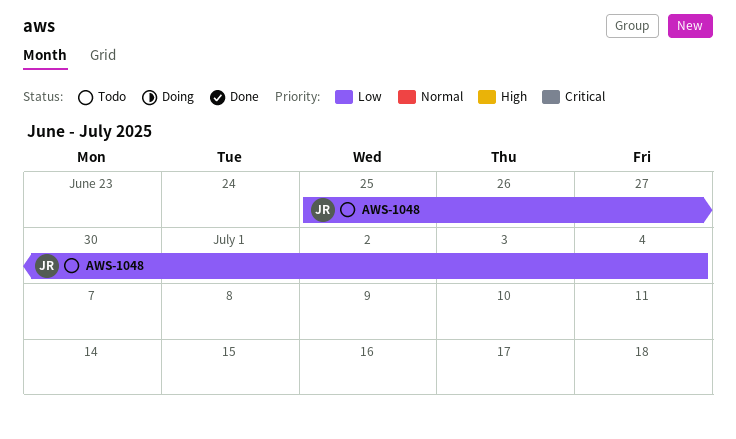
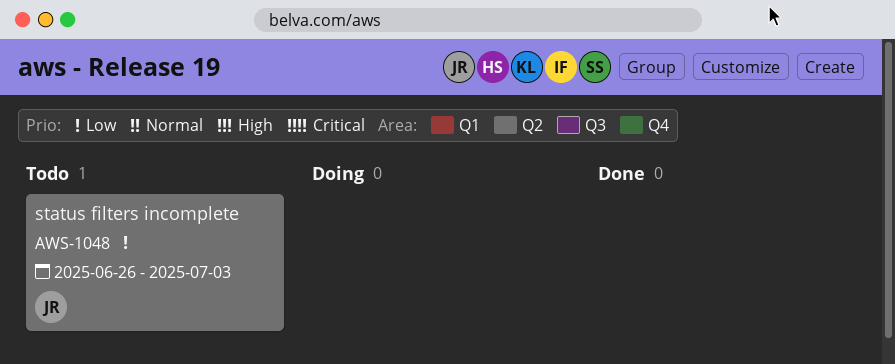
AWS-1048, start: Jun 25 -> Jun 26
AWS-1048, due: Jul 4 -> Jul 3

